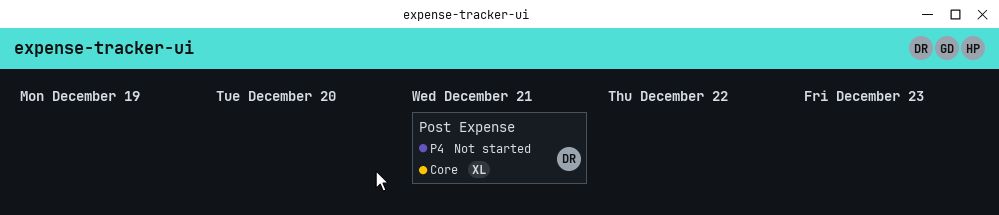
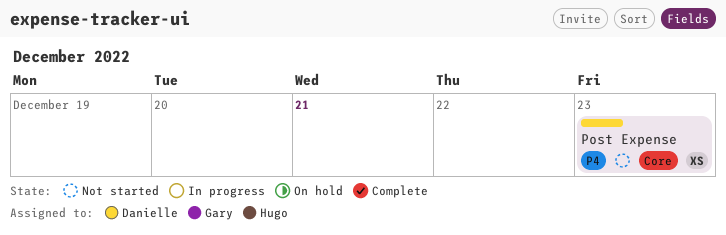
Post Expense, estimate: XL -> XS
Post Expense, due: Dec 21 -> Dec 23

